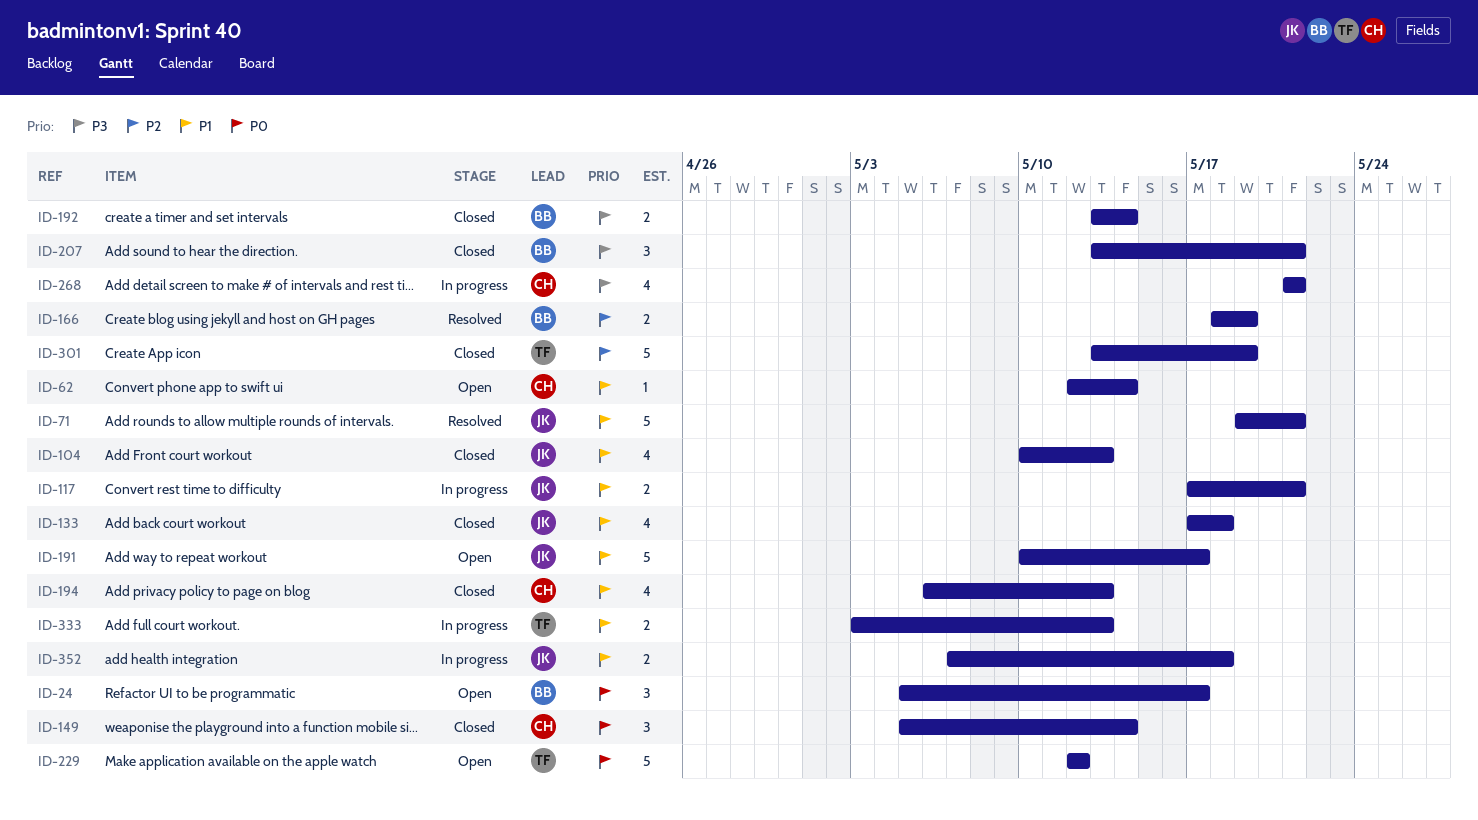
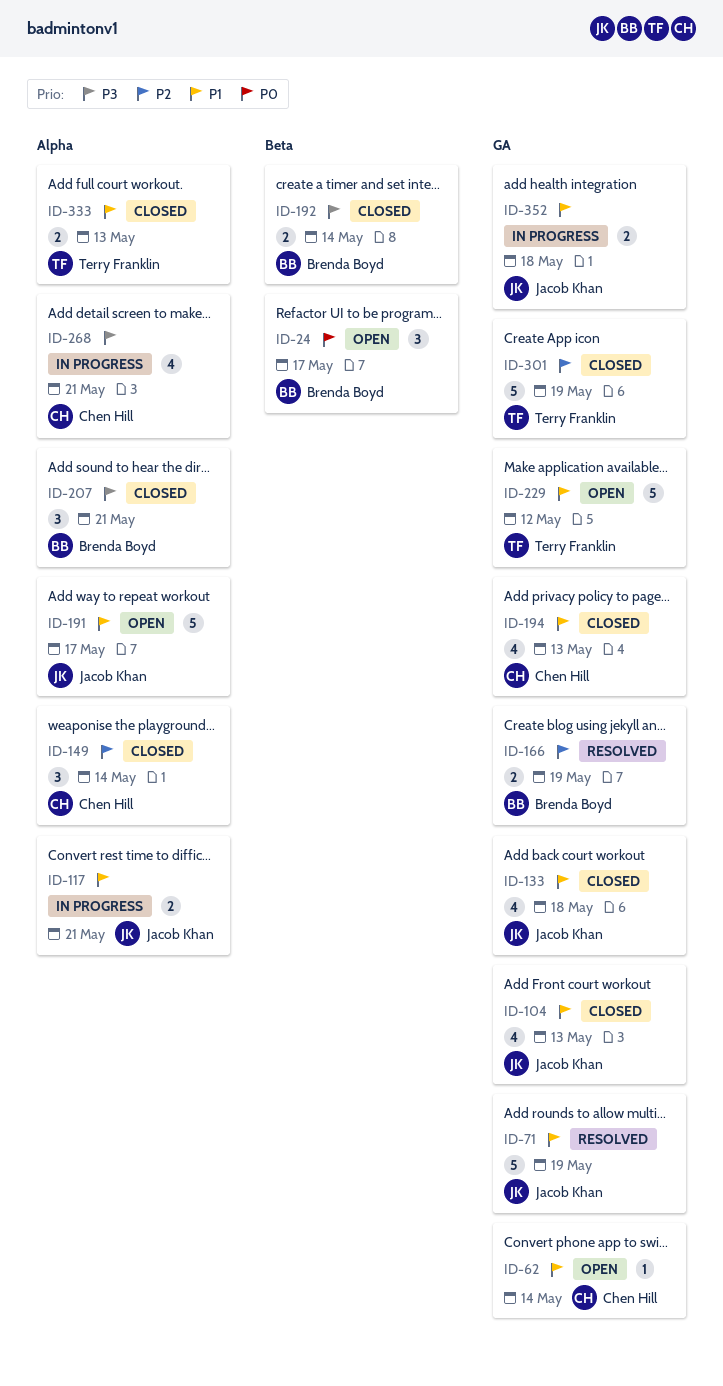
ID-71, due: May 21 -> May 19
ID-149, priority: P0 -> P2
ID-229, priority: P0 -> P1
ID-333, status: In progress -> Closed

